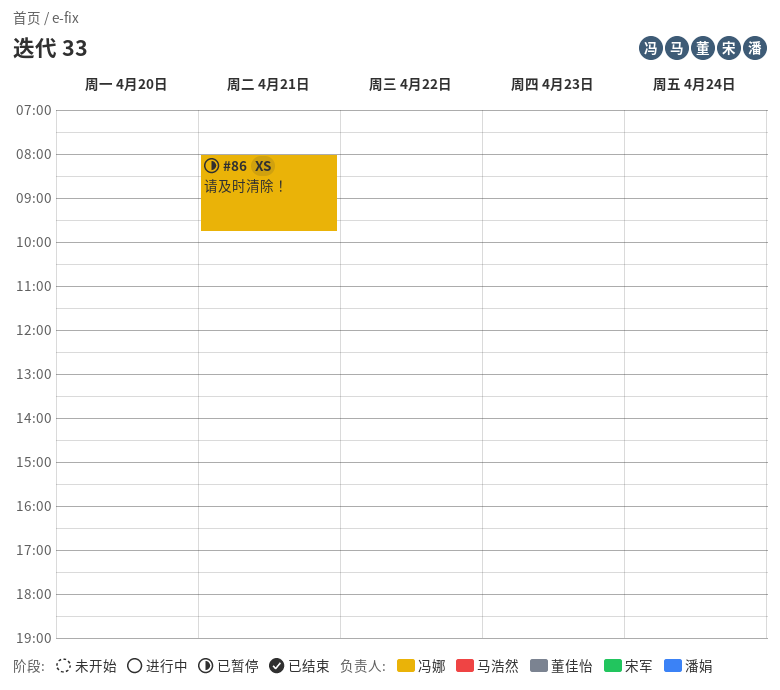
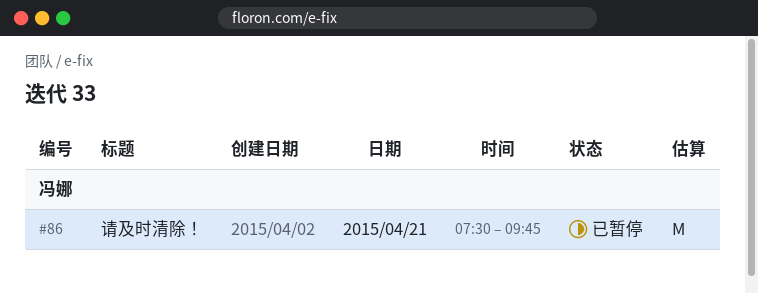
#86, estimate: XS -> M
#86, begins: 08:00 -> 07:30

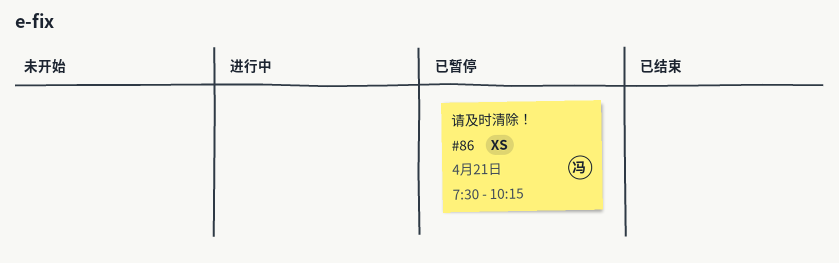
#86, estimate: M -> XS
#86, ends: 09:45 -> 10:15

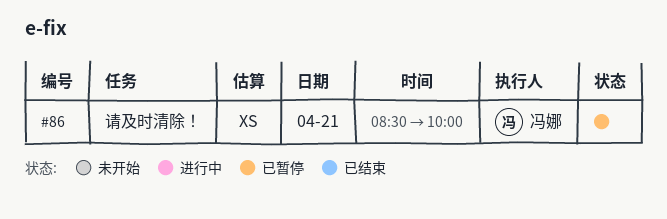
#86, begins: 07:30 -> 08:30
#86, ends: 10:15 -> 10:00

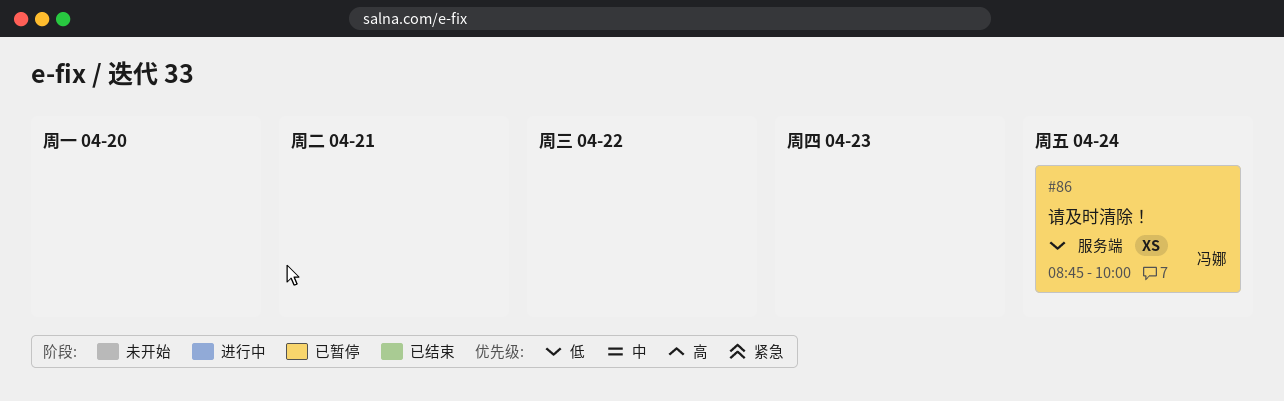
#86, day: Apr 21 -> Apr 24
#86, begins: 08:30 -> 08:45

